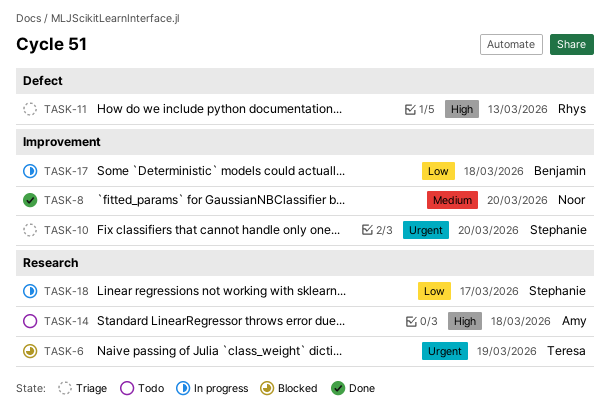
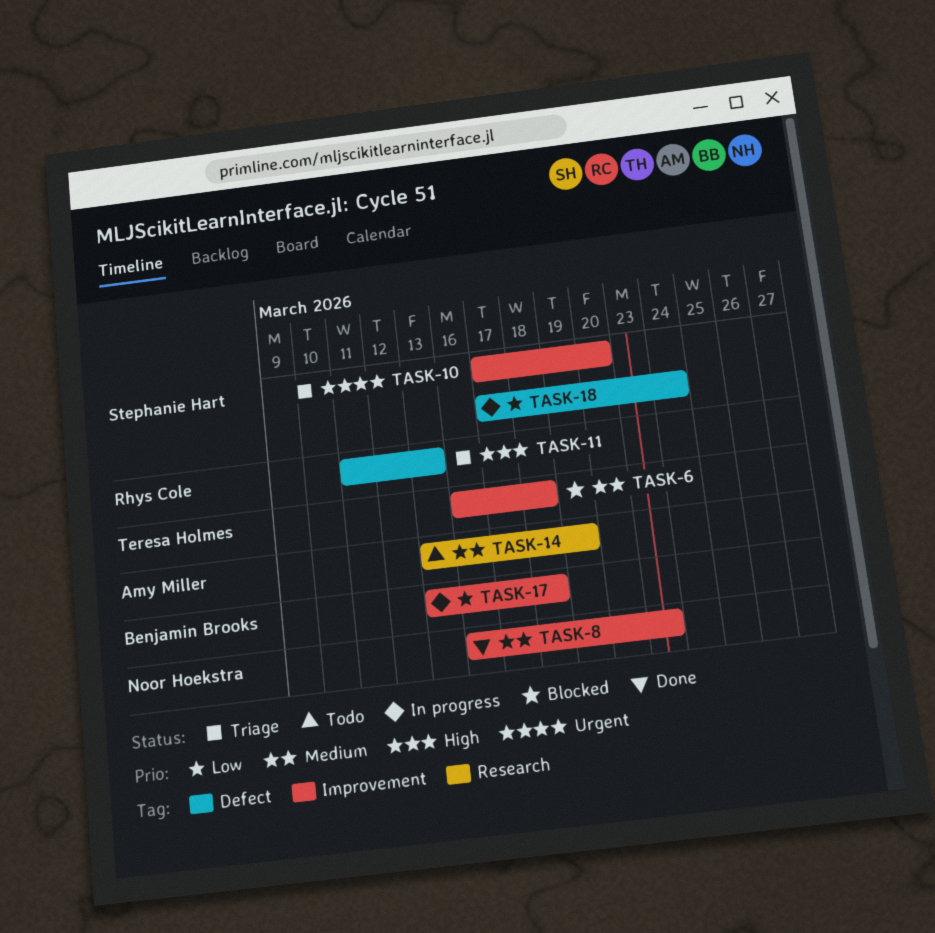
TASK-6, priority: Urgent -> Medium
TASK-6, label: Research -> Improvement
TASK-6, due: Mar 19 -> Mar 18
TASK-8, due: Mar 20 -> Mar 23
TASK-14, priority: High -> Medium
TASK-14, due: Mar 18 -> Mar 19
TASK-18, label: Research -> Defect
TASK-18, due: Mar 17 -> Mar 24

